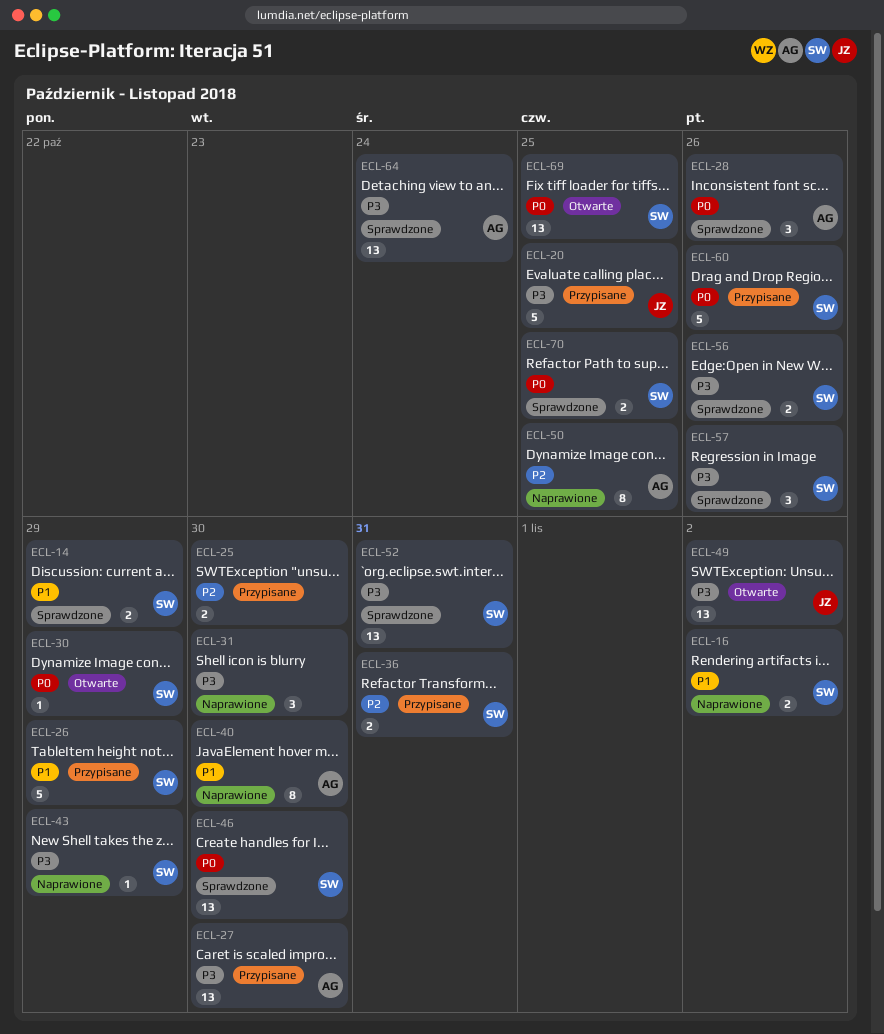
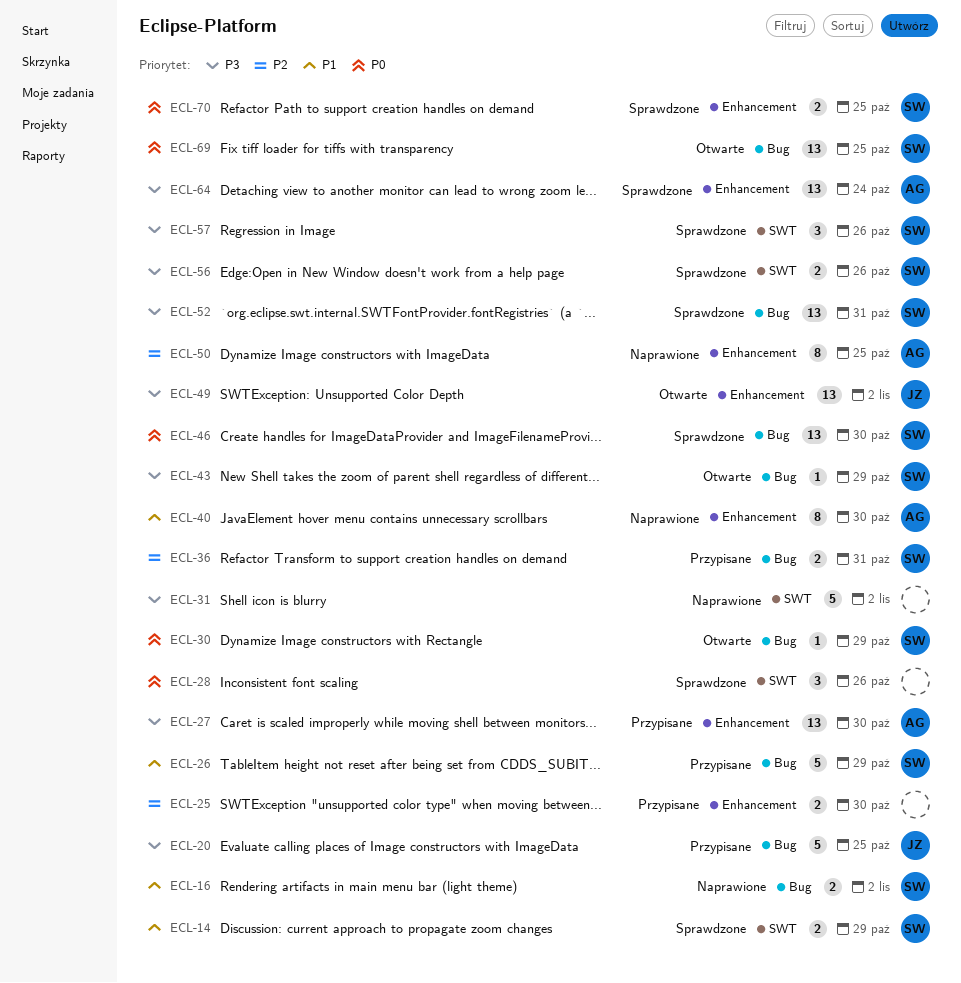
ECL-28, owner: AG -> none
ECL-31, estimate: 3 -> 5
ECL-31, due: Oct 30 -> Nov 2
ECL-43, status: Naprawione -> Otwarte
ECL-60: present -> none

